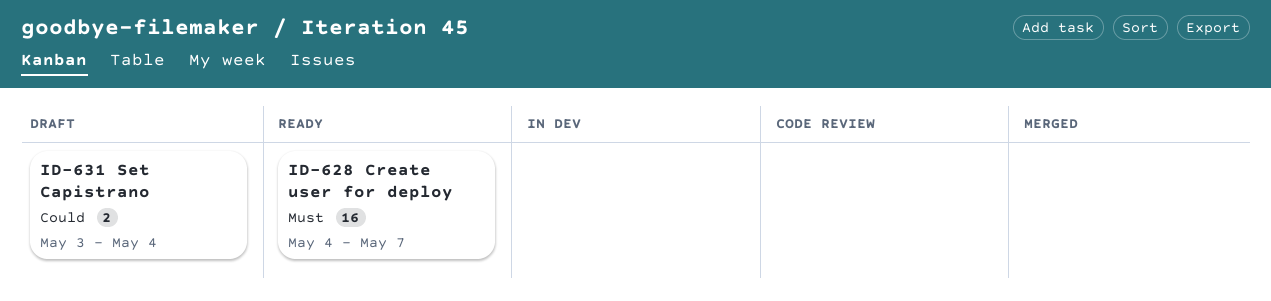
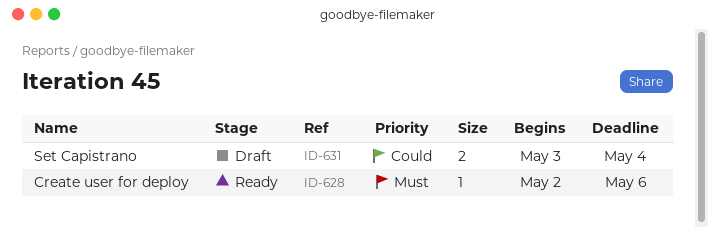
ID-628, estimate: 16 -> 1
ID-628, start: May 4 -> May 2
ID-628, due: May 7 -> May 6

